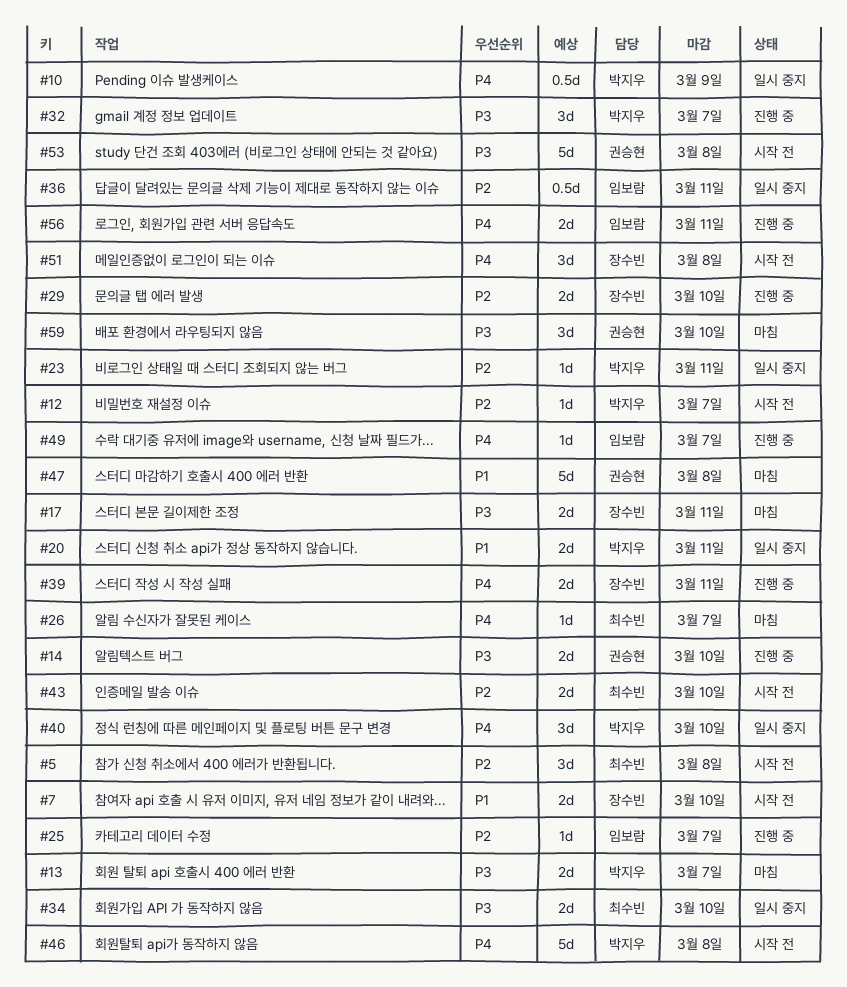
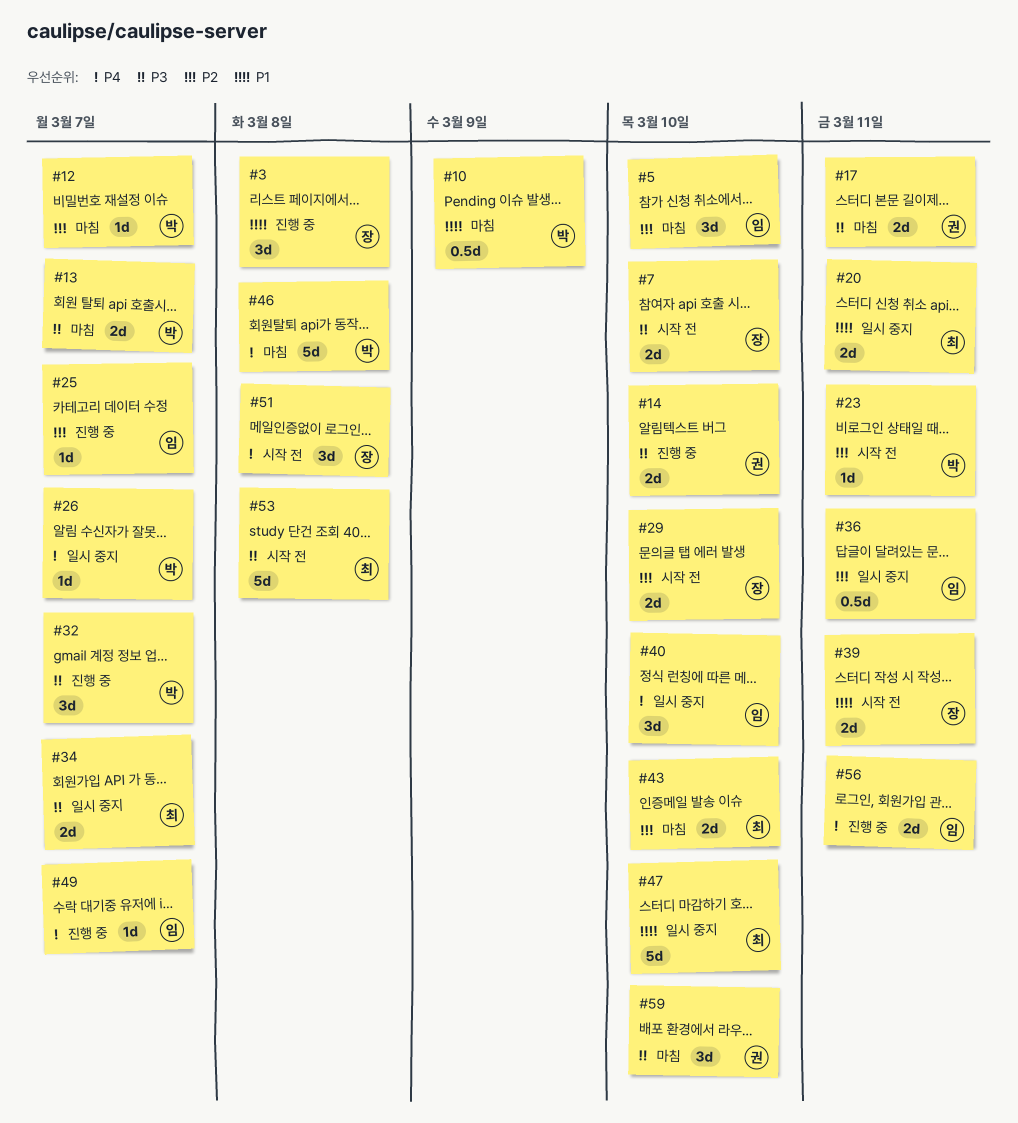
#3: none -> present
#5, status: 시작 전 -> 마침
#5, owner: 최수빈 -> 임보람
#5, due: Mar 8 -> Mar 10
#7, priority: P1 -> P3
#10, status: 일시 중지 -> 마침
#10, priority: P4 -> P1
#12, status: 시작 전 -> 마침
#17, owner: 장수빈 -> 권승현
#20, owner: 박지우 -> 최수빈
#23, status: 일시 중지 -> 시작 전
#26, status: 마침 -> 일시 중지
#26, owner: 최수빈 -> 박지우
#29, status: 진행 중 -> 시작 전
#34, due: Mar 10 -> Mar 7
#39, status: 진행 중 -> 시작 전
#39, priority: P4 -> P1
#40, owner: 박지우 -> 임보람
#43, status: 시작 전 -> 마침
#46, status: 시작 전 -> 마침
#47, status: 마침 -> 일시 중지
#47, owner: 권승현 -> 최수빈
#47, due: Mar 8 -> Mar 10
#53, owner: 권승현 -> 최수빈

